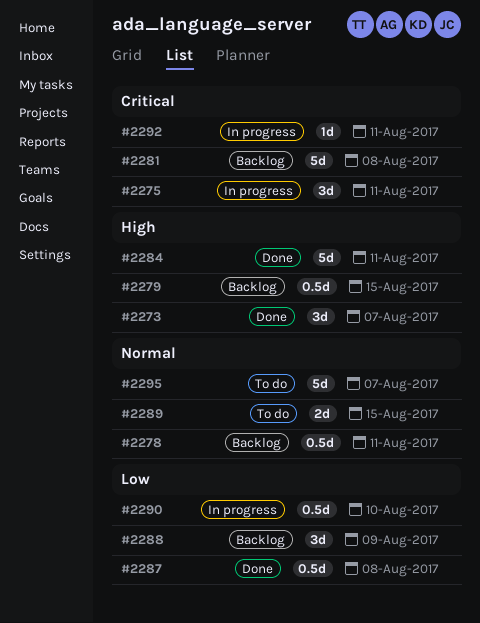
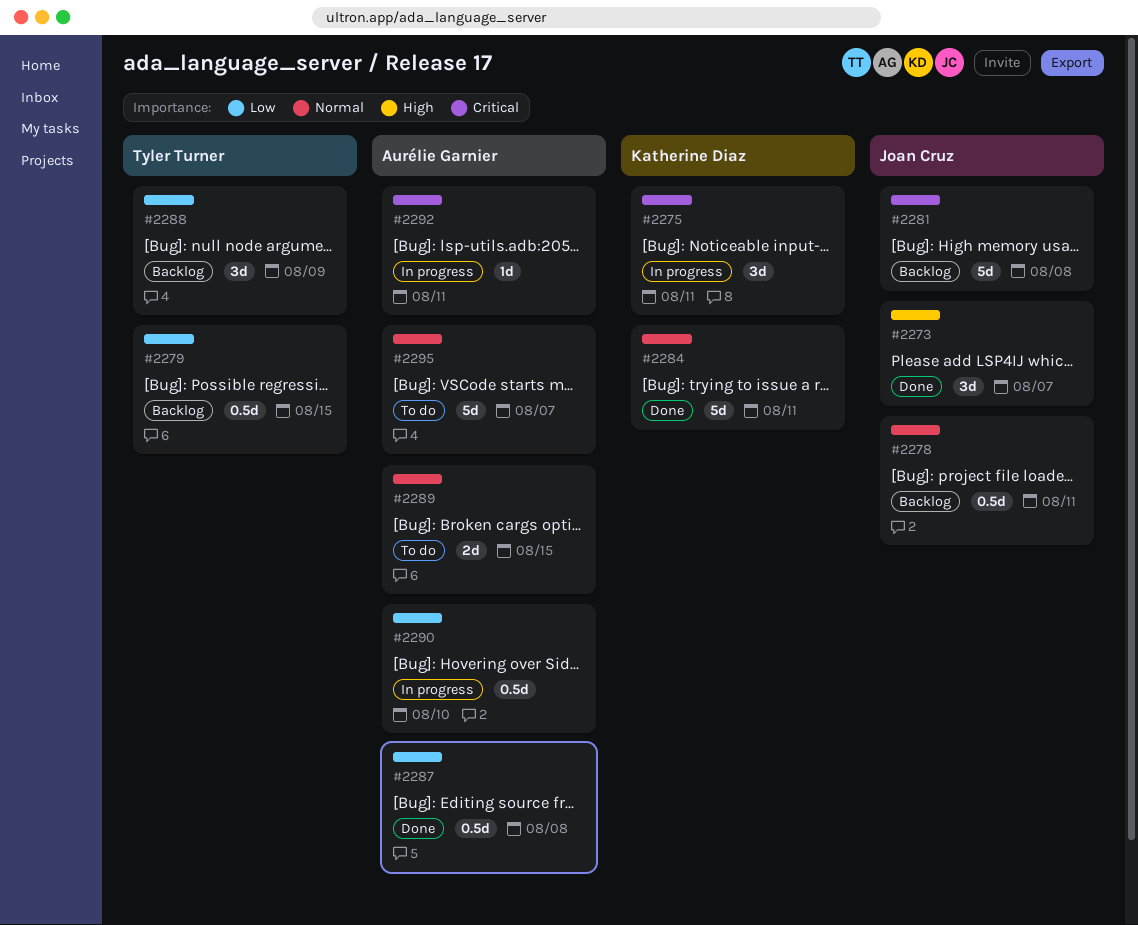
#2279, priority: High -> Low
#2284, priority: High -> Normal

